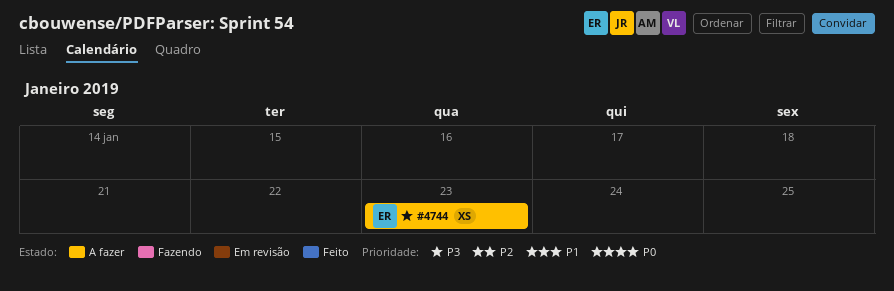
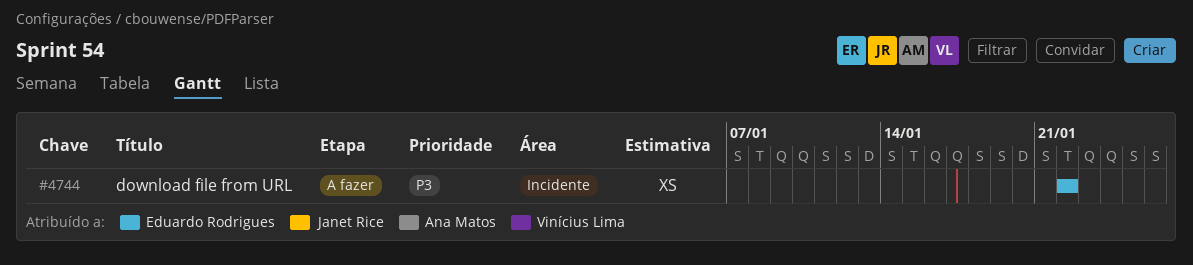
#4744, start: Jan 23 -> Jan 22
#4744, due: Jan 23 -> Jan 22

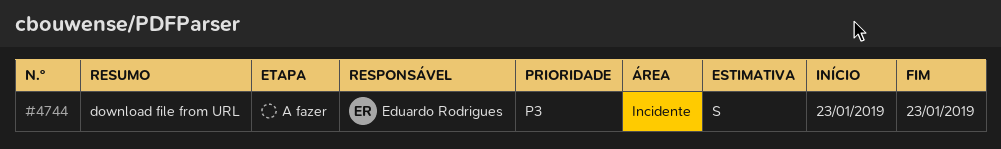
#4744, estimate: XS -> S
#4744, start: Jan 22 -> Jan 23
#4744, due: Jan 22 -> Jan 23

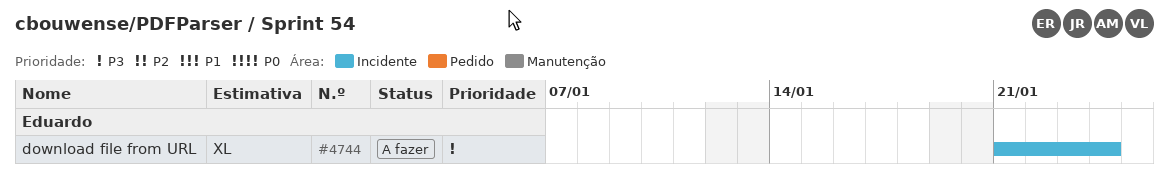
#4744, estimate: S -> XL
#4744, start: Jan 23 -> Jan 21
#4744, due: Jan 23 -> Jan 24

